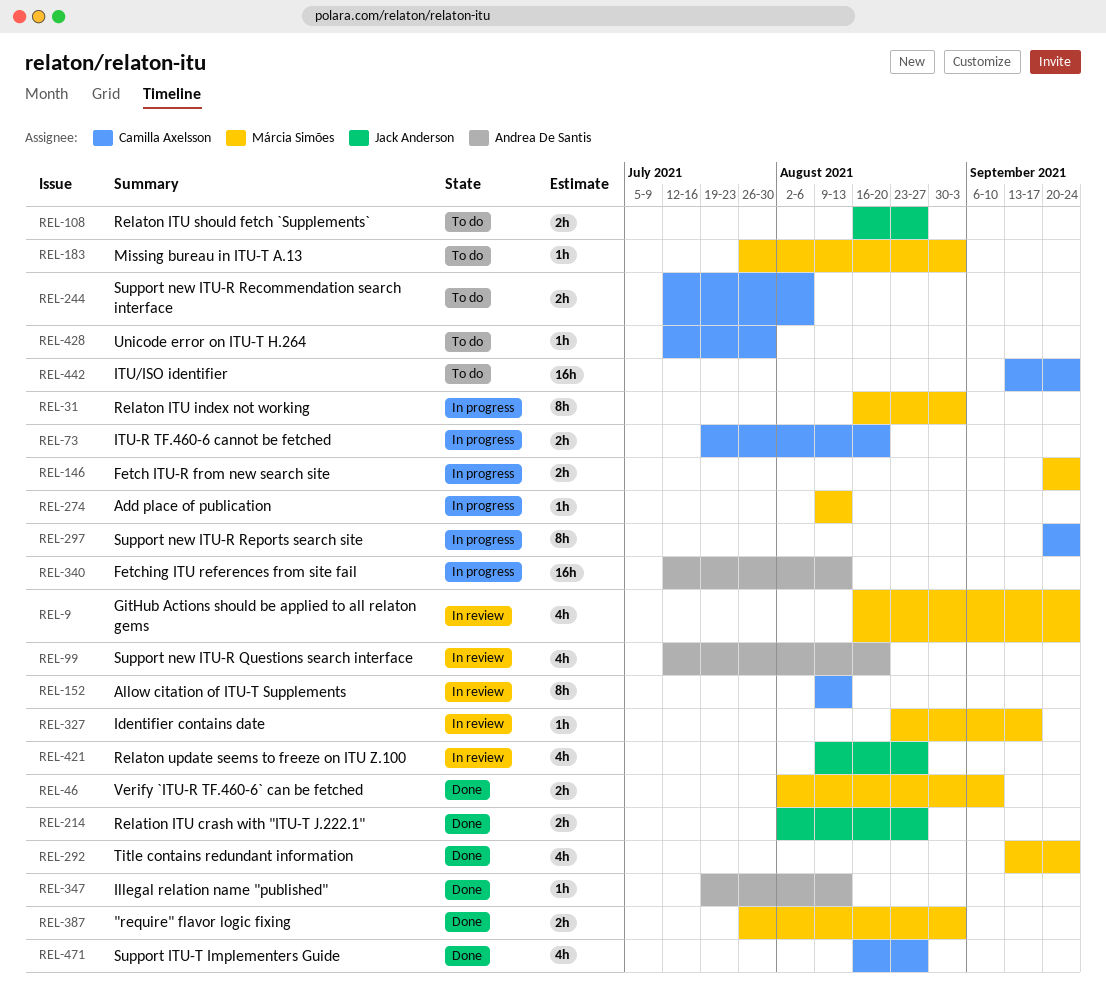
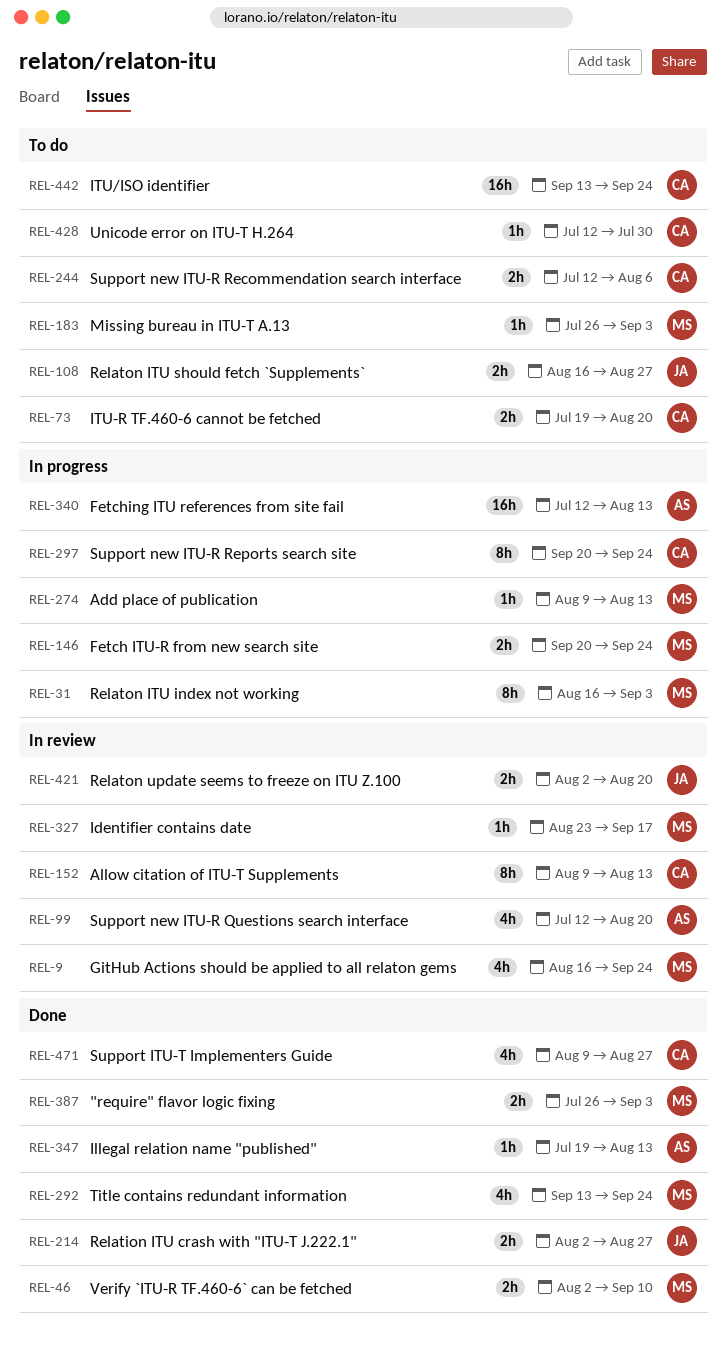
REL-73, status: In progress -> To do
REL-421, estimate: 4h -> 2h
REL-421, start: Aug 9 -> Aug 2
REL-421, due: Aug 27 -> Aug 20
REL-471, start: Aug 16 -> Aug 9

